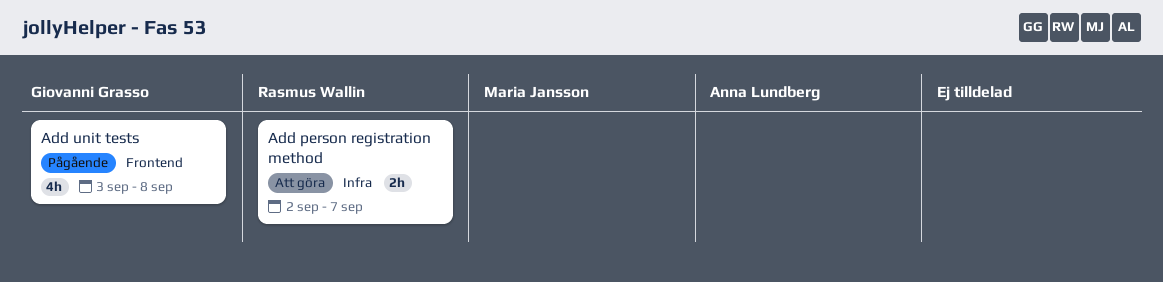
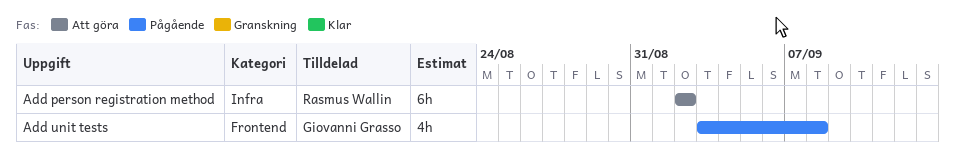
Add person registration method, estimate: 2h -> 6h
Add person registration method, due: Sep 7 -> Sep 2

